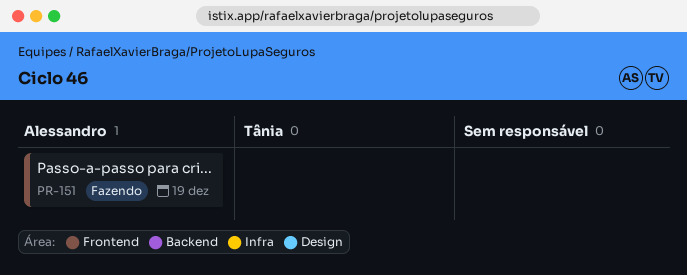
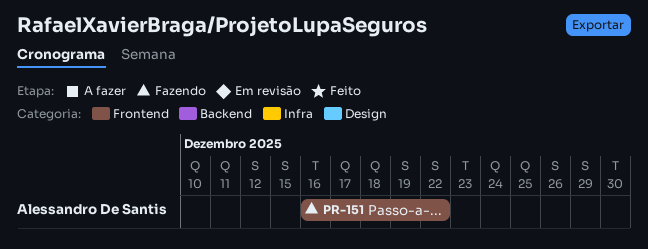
PR-151, due: Dec 19 -> Dec 22

